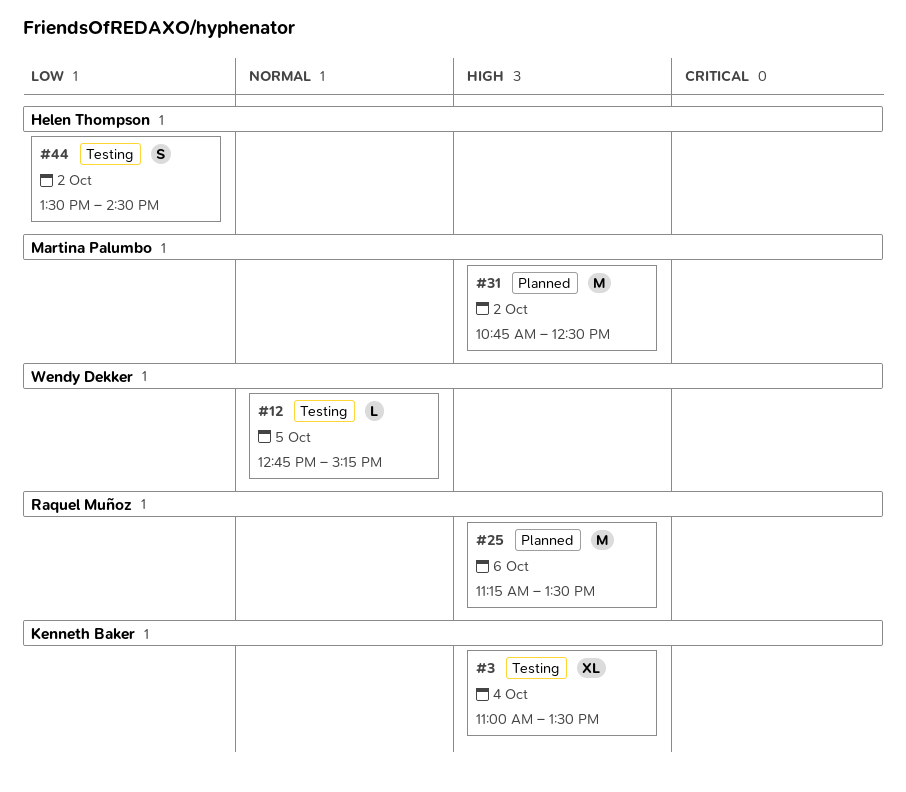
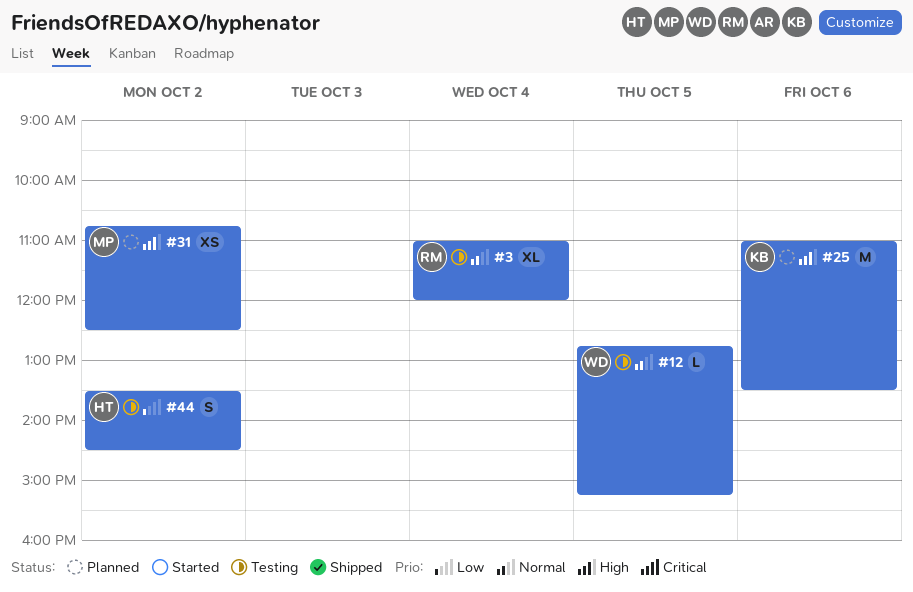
#3, owner: Kenneth Baker -> Raquel Muñoz
#3, priority: High -> Normal
#3, ends: 13:30 -> 12:00
#25, owner: Raquel Muñoz -> Kenneth Baker
#25, begins: 11:15 -> 11:00
#31, estimate: M -> XS

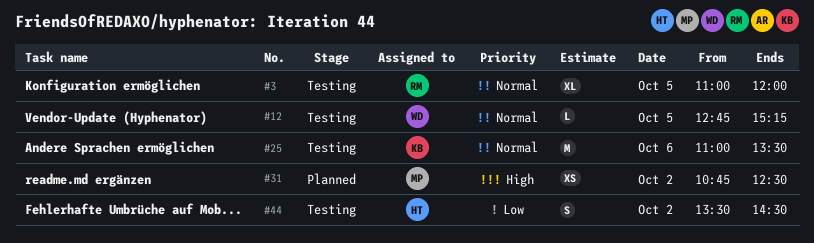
#3, day: Oct 4 -> Oct 5
#25, status: Planned -> Testing
#25, priority: High -> Normal

